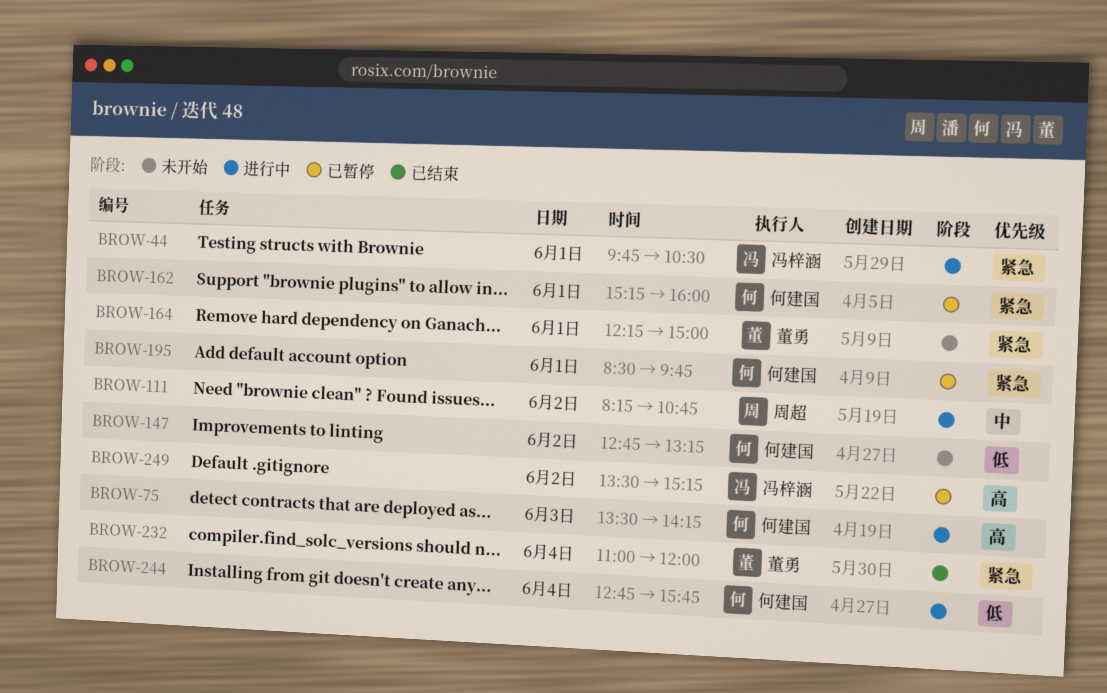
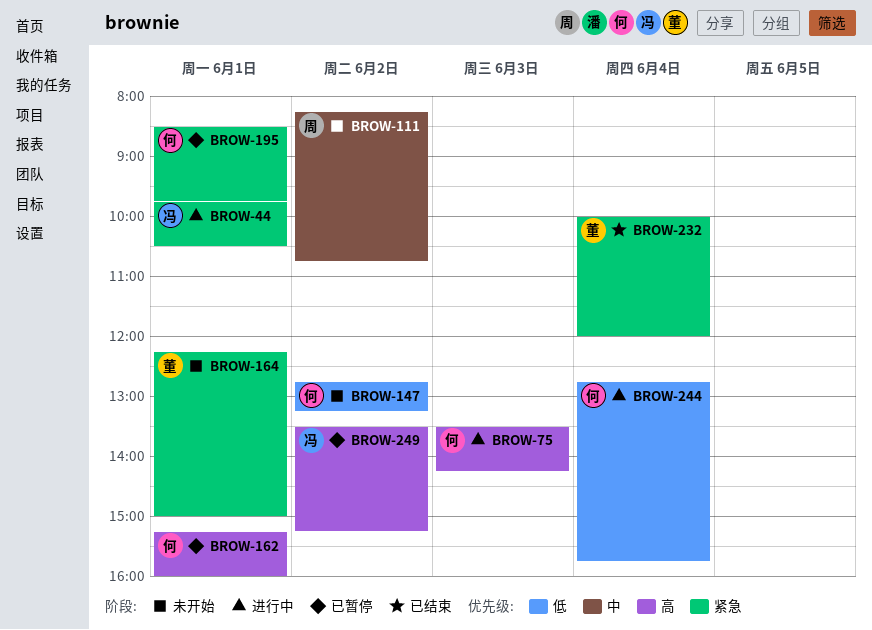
BROW-111, status: 进行中 -> 未开始
BROW-162, priority: 紧急 -> 高
BROW-232, begins: 11:00 -> 10:00

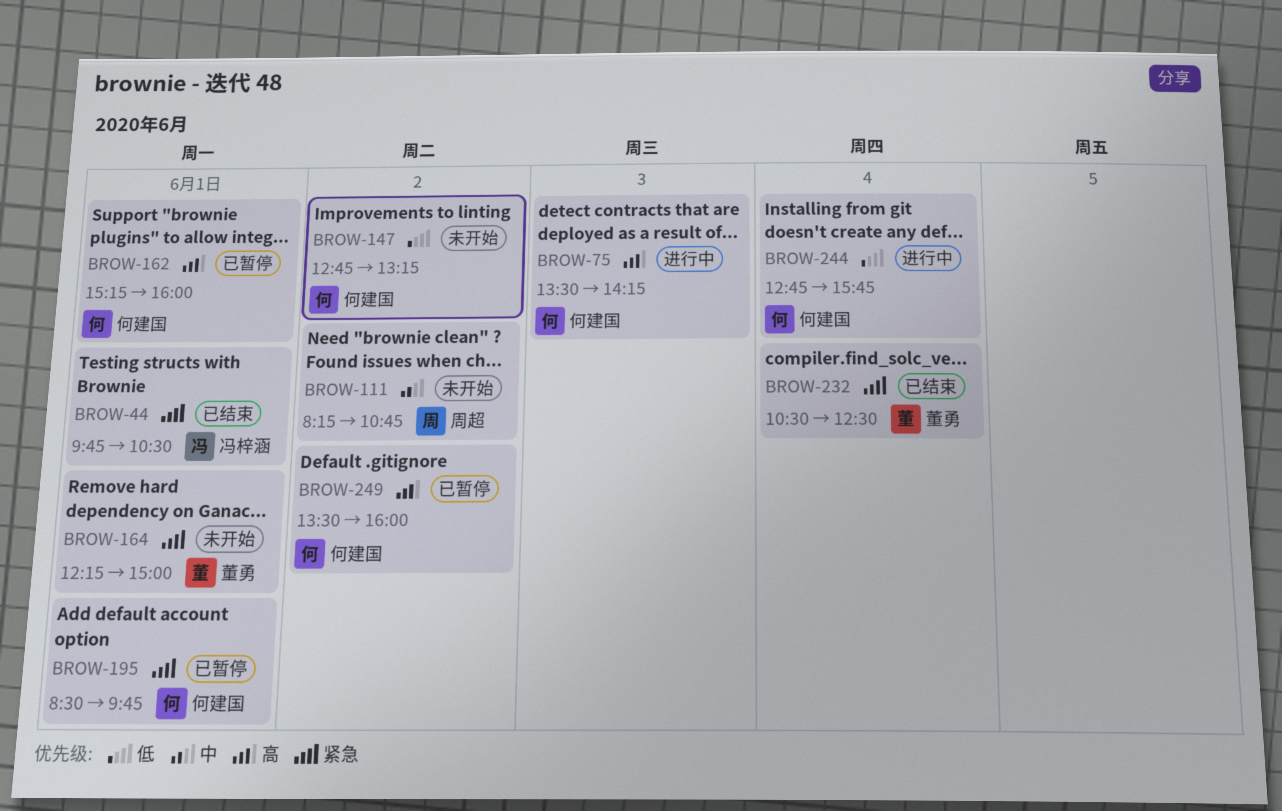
BROW-44, status: 进行中 -> 已结束
BROW-232, begins: 10:00 -> 10:30
BROW-232, ends: 12:00 -> 12:30
BROW-249, owner: 冯梓涵 -> 何建国
BROW-249, ends: 15:15 -> 16:00

